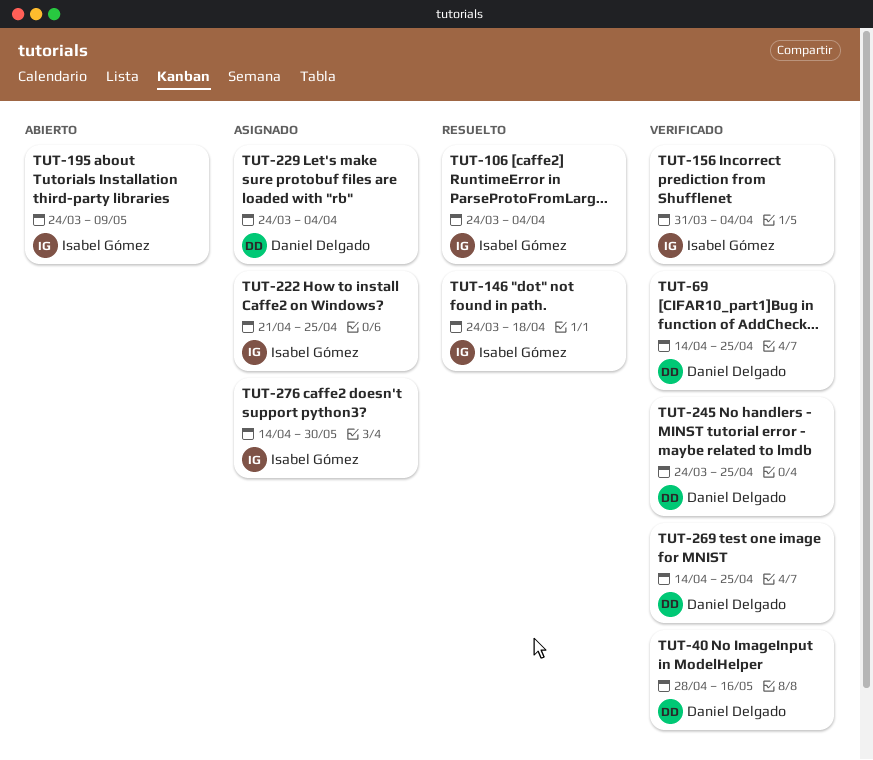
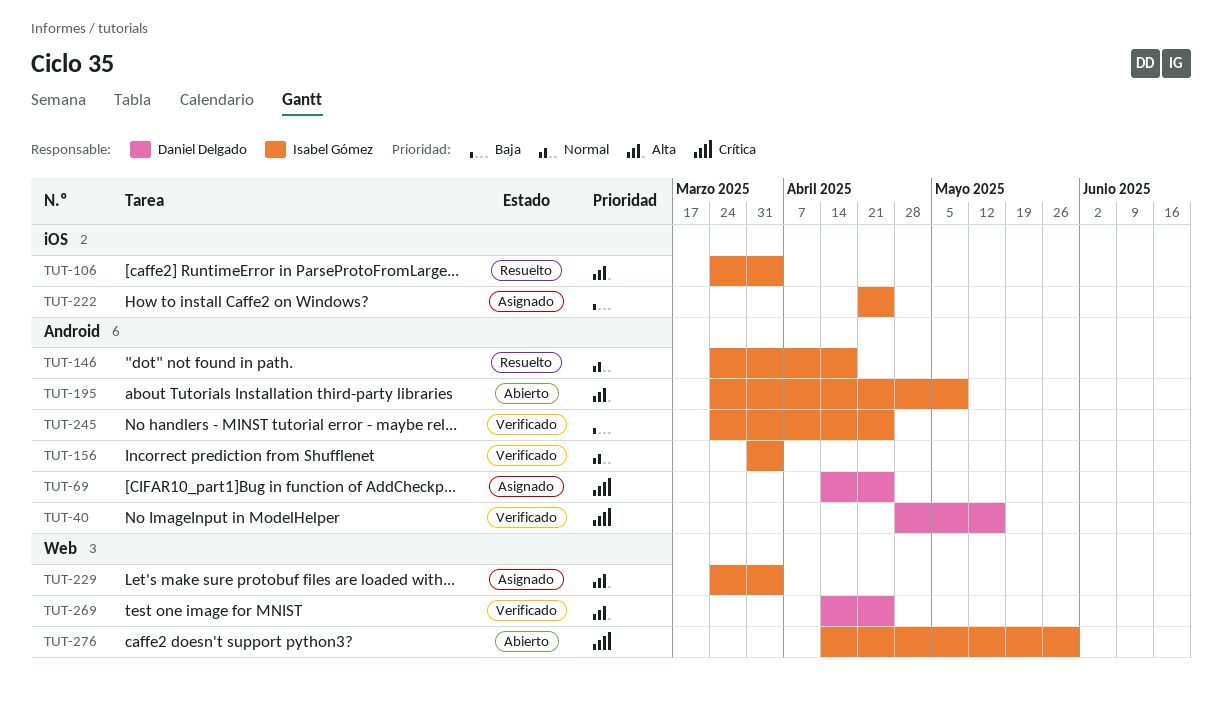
TUT-69, status: Verificado -> Asignado
TUT-229, owner: Daniel Delgado -> Isabel Gómez
TUT-245, owner: Daniel Delgado -> Isabel Gómez
TUT-276, status: Asignado -> Abierto

